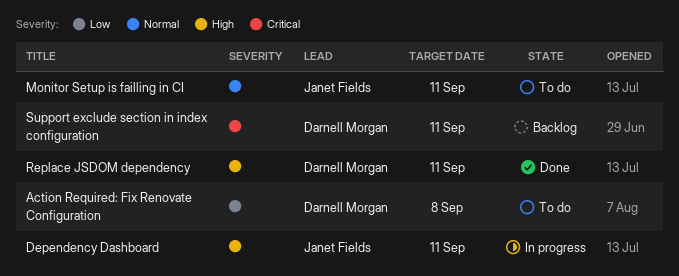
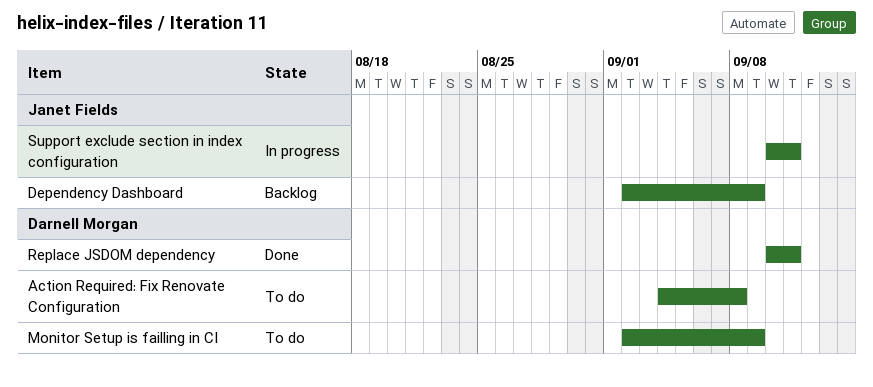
Dependency Dashboard, status: In progress -> Backlog
Dependency Dashboard, due: Sep 11 -> Sep 9
Monitor Setup is failling in CI, owner: Janet Fields -> Darnell Morgan
Monitor Setup is failling in CI, due: Sep 11 -> Sep 9
Support exclude section in index configuration, status: Backlog -> In progress
Support exclude section in index configuration, owner: Darnell Morgan -> Janet Fields

